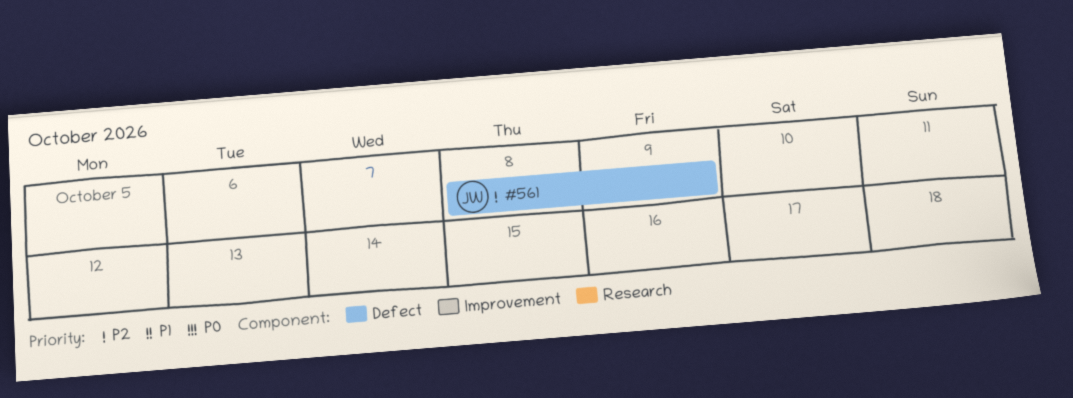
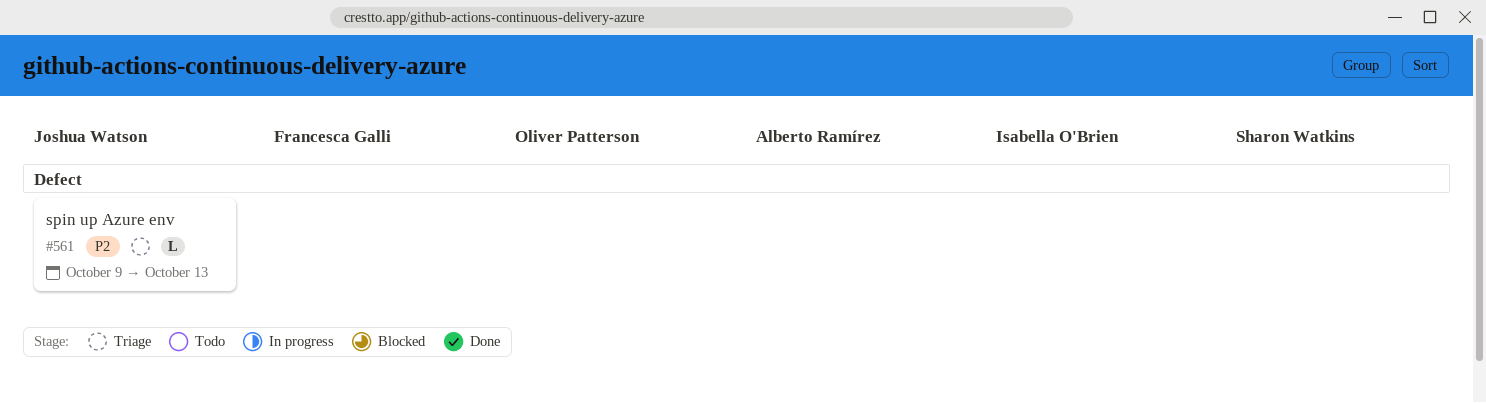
#561, start: Oct 8 -> Oct 9
#561, due: Oct 9 -> Oct 13

